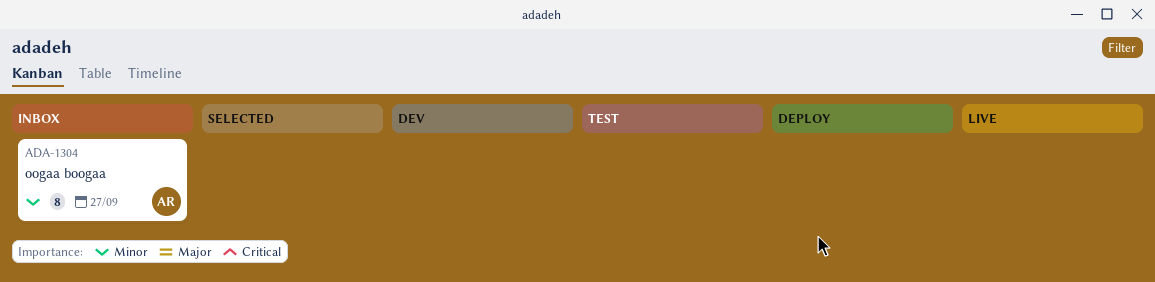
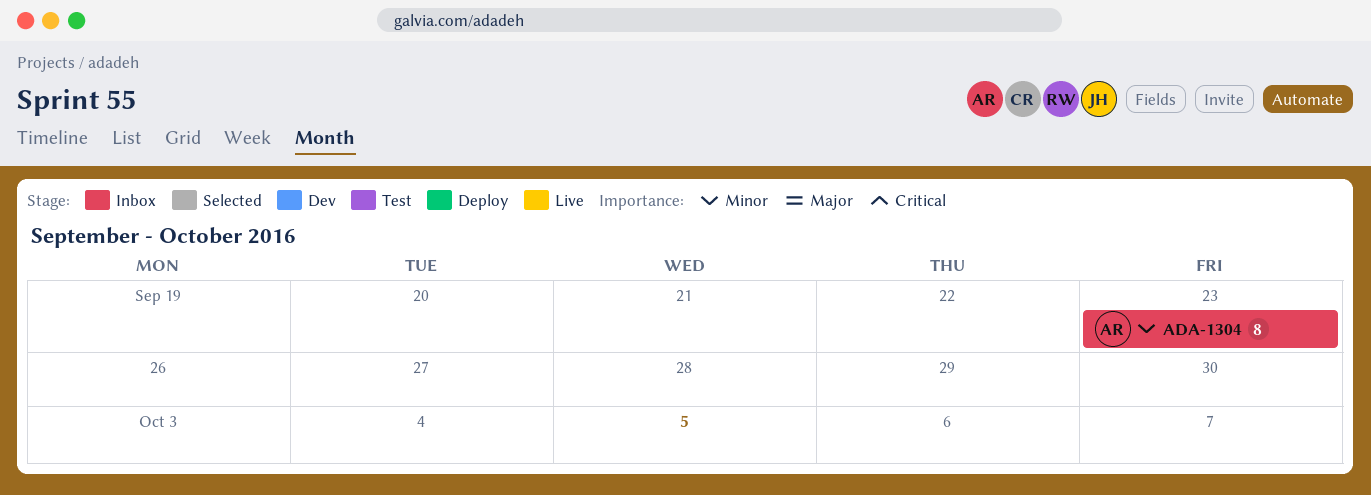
ADA-1304, due: Sep 27 -> Sep 23

